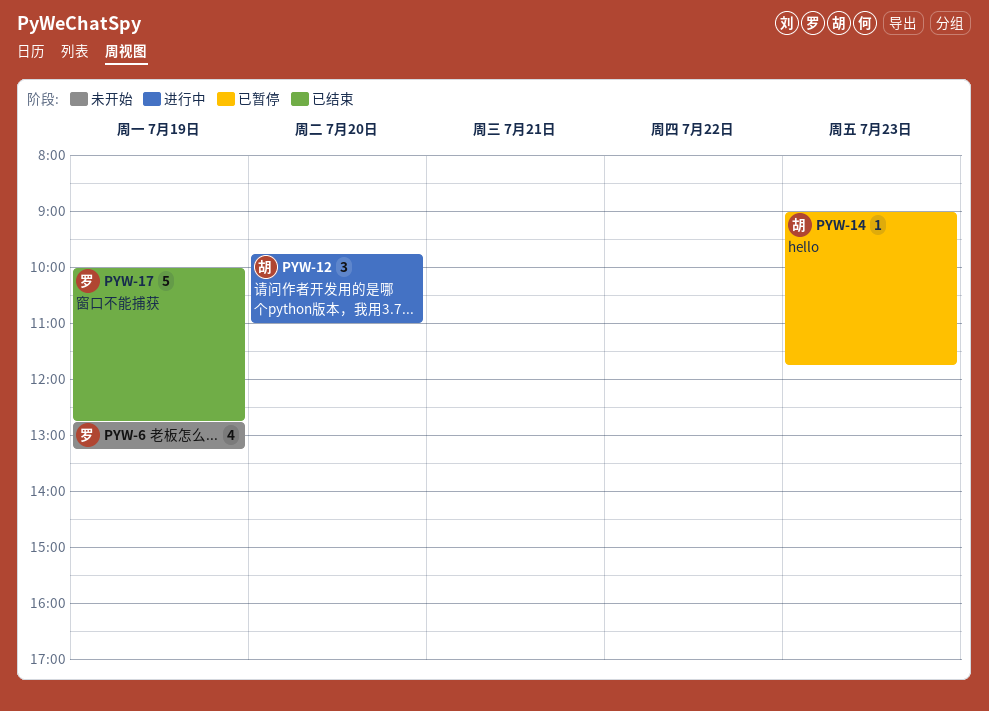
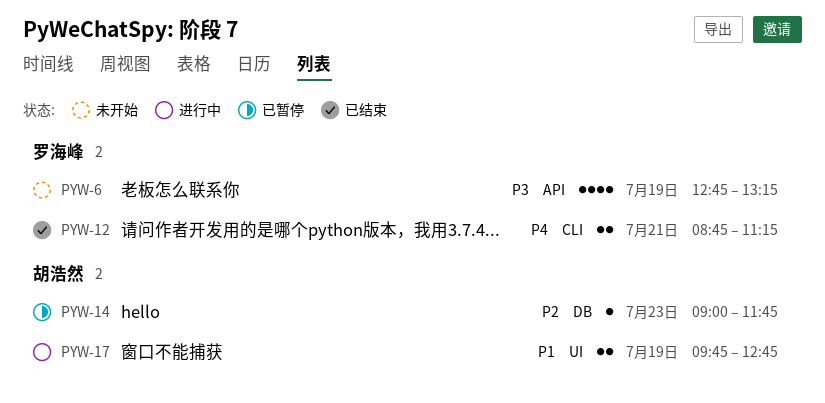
PYW-12, status: 进行中 -> 已结束
PYW-12, owner: 胡浩然 -> 罗海峰
PYW-12, estimate: 3 -> 2
PYW-12, day: Jul 20 -> Jul 21
PYW-12, begins: 09:45 -> 08:45
PYW-12, ends: 11:00 -> 11:15
PYW-17, status: 已结束 -> 进行中
PYW-17, owner: 罗海峰 -> 胡浩然
PYW-17, estimate: 5 -> 2
PYW-17, begins: 10:00 -> 09:45

